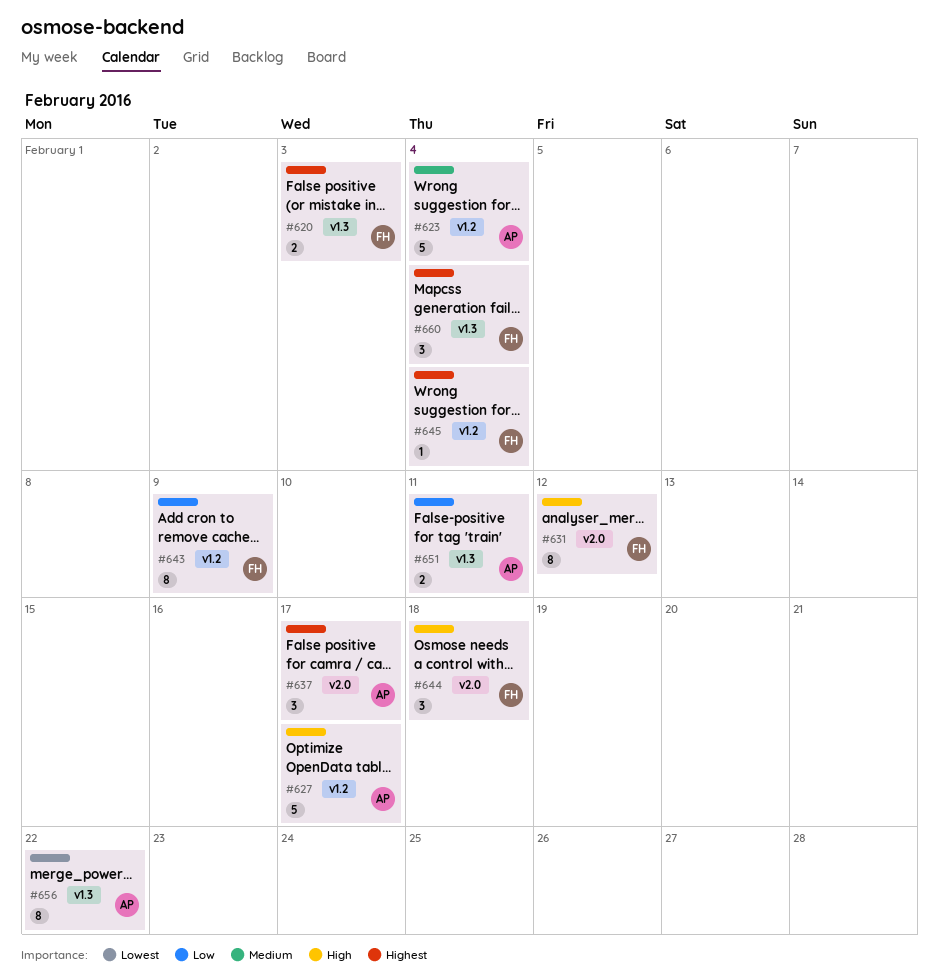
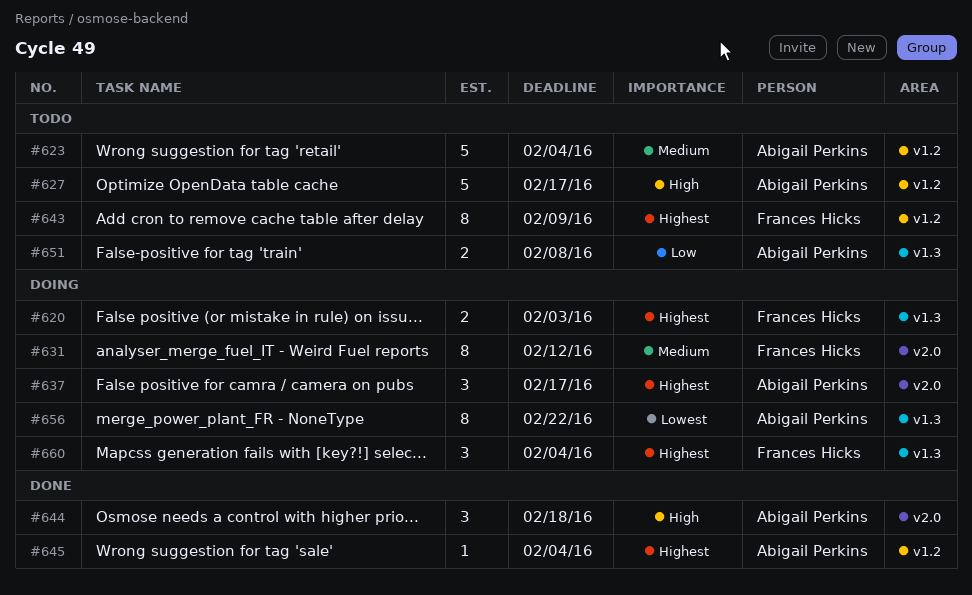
#631, priority: High -> Medium
#643, priority: Low -> Highest
#644, owner: Frances Hicks -> Abigail Perkins
#645, owner: Frances Hicks -> Abigail Perkins
#651, due: Feb 11 -> Feb 8

